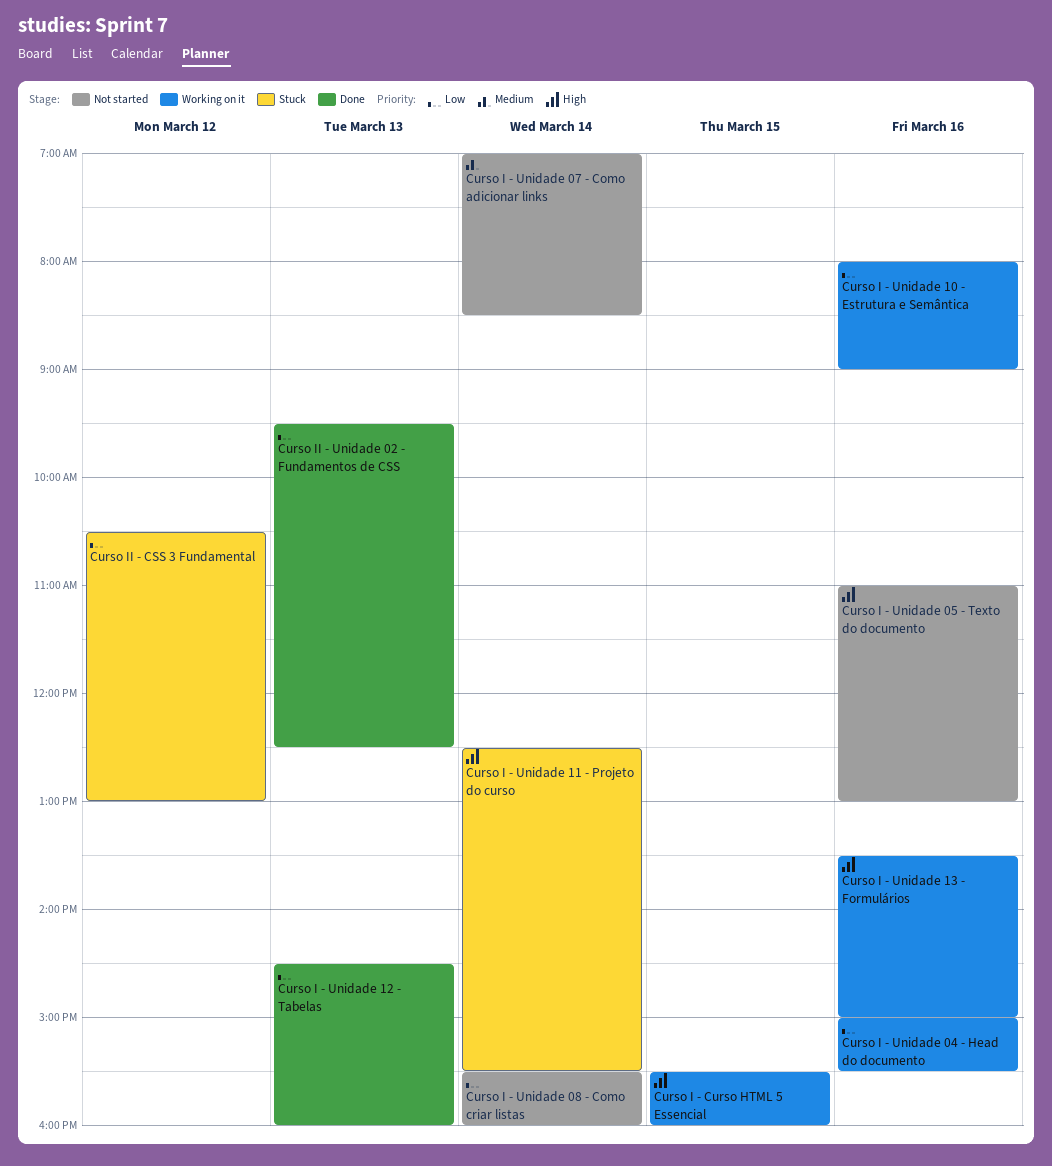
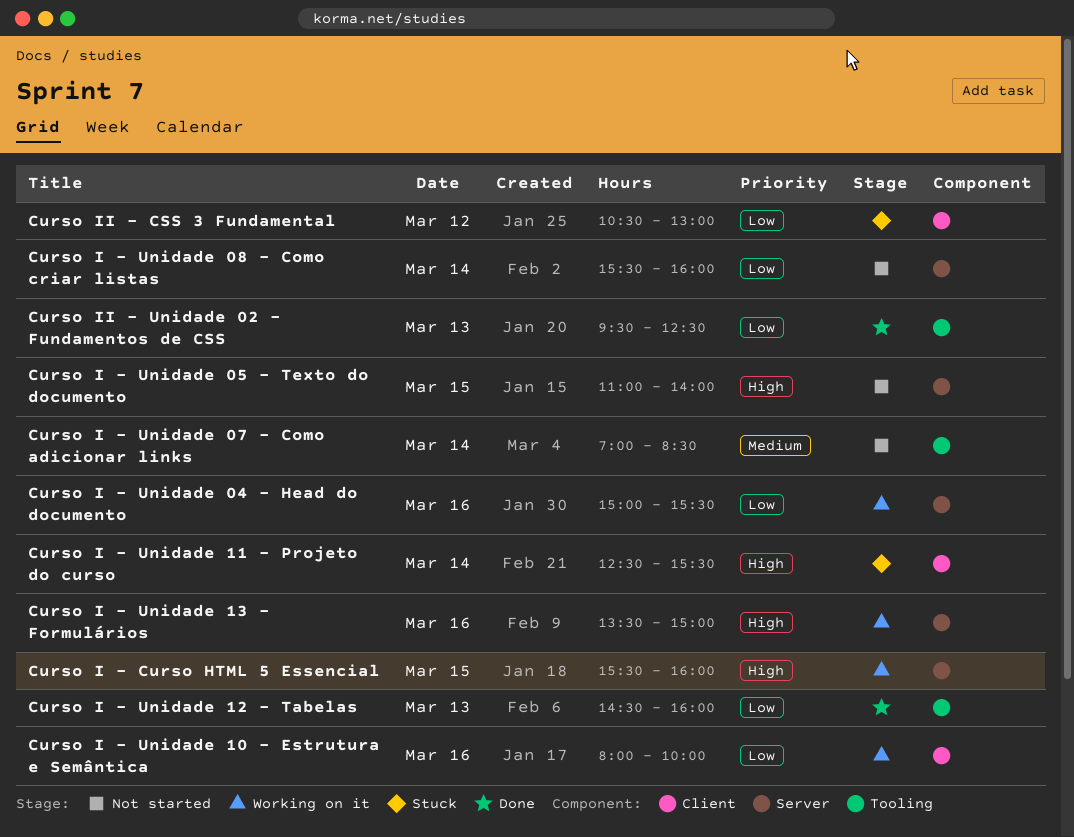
Curso I - Unidade 05 - Texto do documento, day: Mar 16 -> Mar 15
Curso I - Unidade 05 - Texto do documento, ends: 13:00 -> 14:00
Curso I - Unidade 10 - Estrutura e Semântica, ends: 09:00 -> 10:00

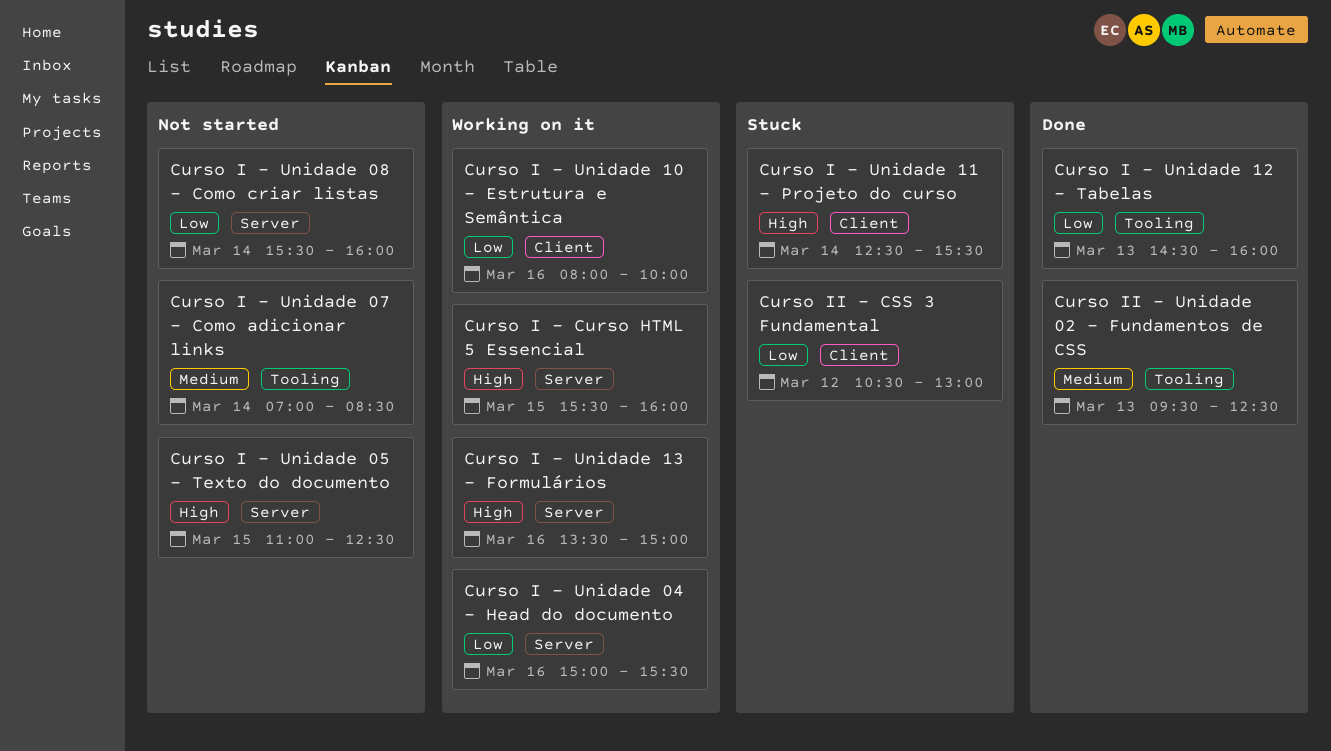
Curso I - Unidade 05 - Texto do documento, ends: 14:00 -> 12:30
Curso II - Unidade 02 - Fundamentos de CSS, priority: Low -> Medium

